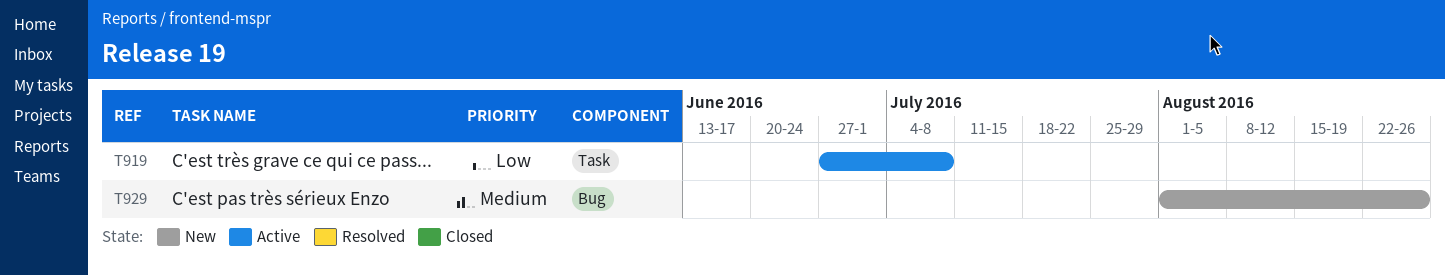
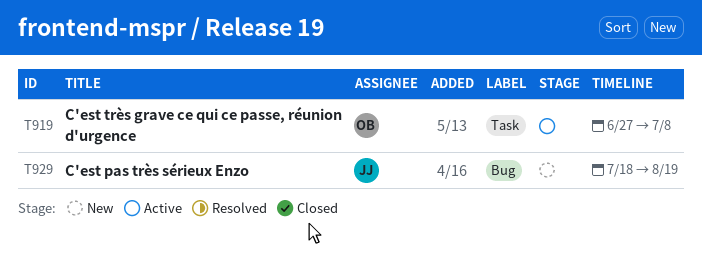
T929, start: Aug 1 -> Jul 18
T929, due: Aug 26 -> Aug 19

